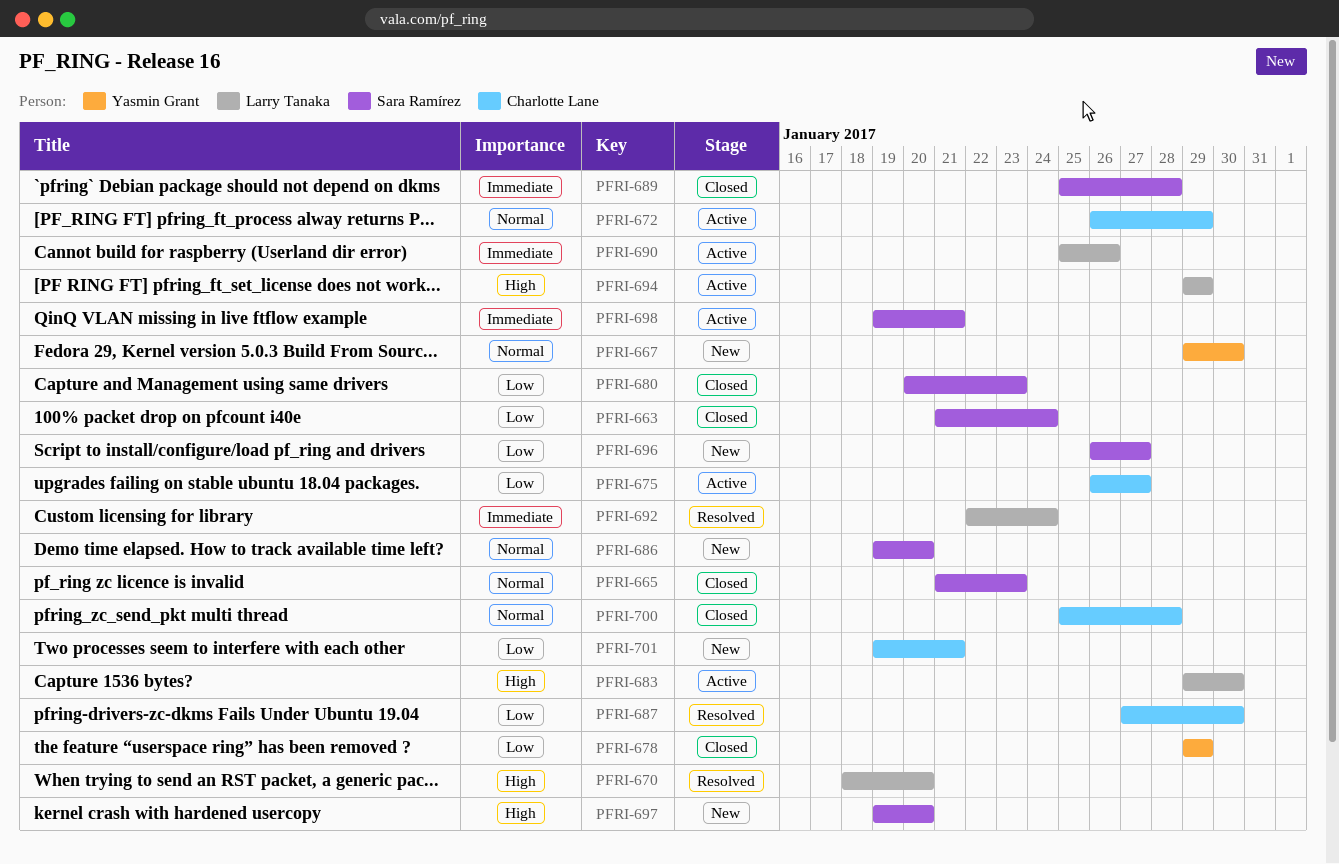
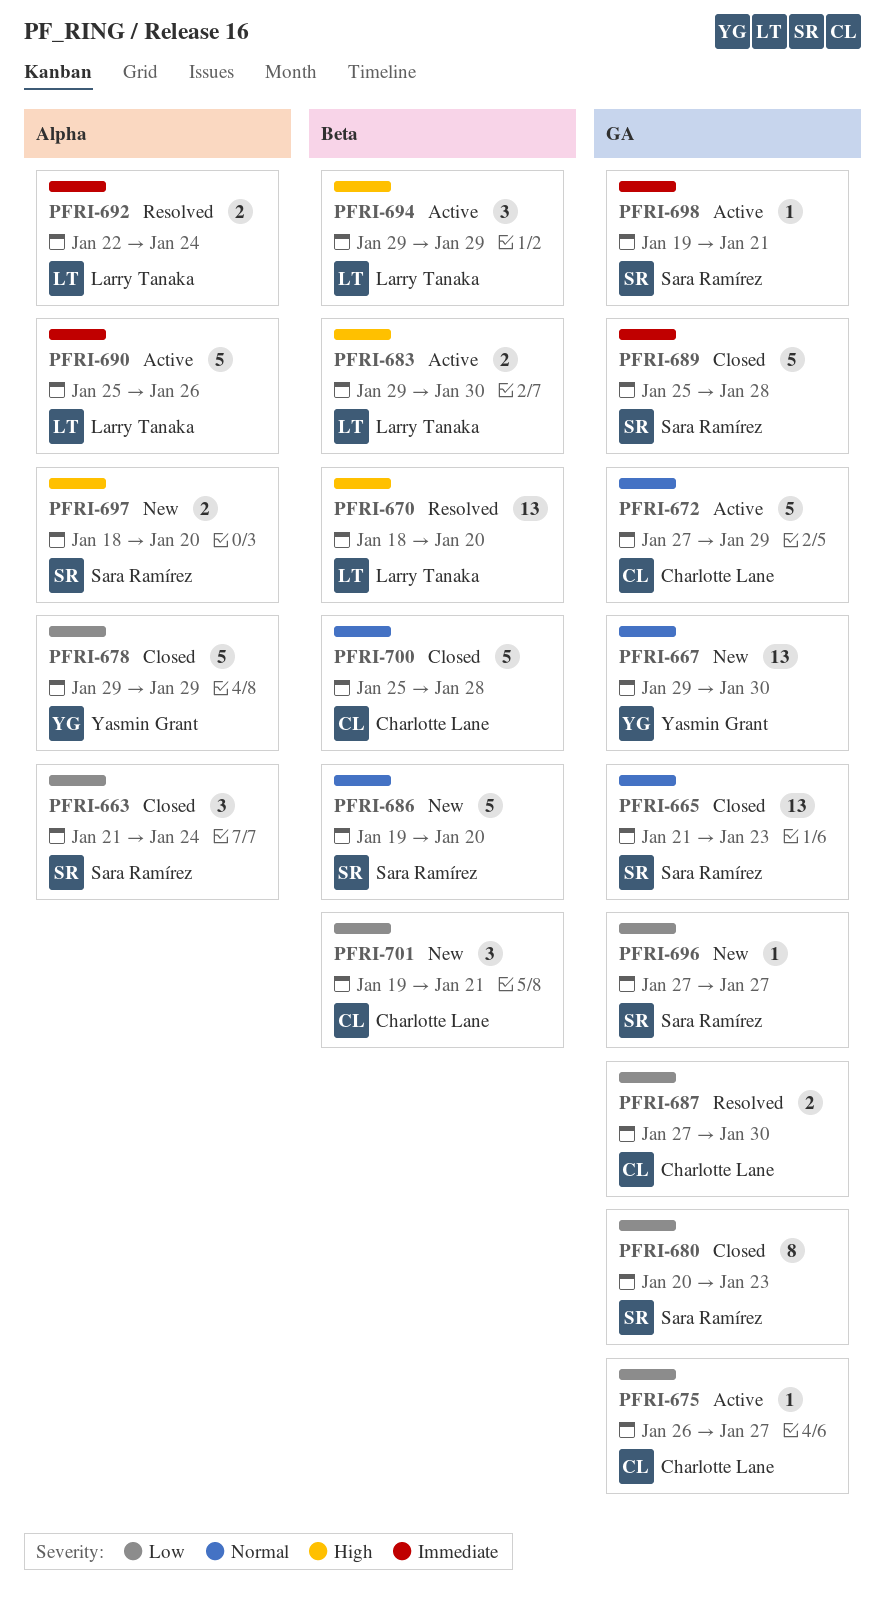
PFRI-672, start: Jan 26 -> Jan 27
PFRI-696, start: Jan 26 -> Jan 27
PFRI-697, start: Jan 19 -> Jan 18

